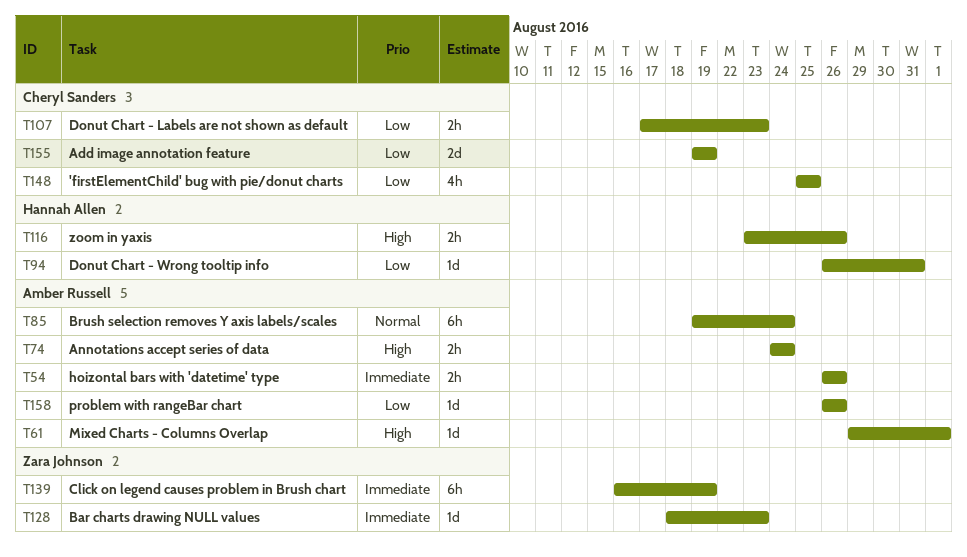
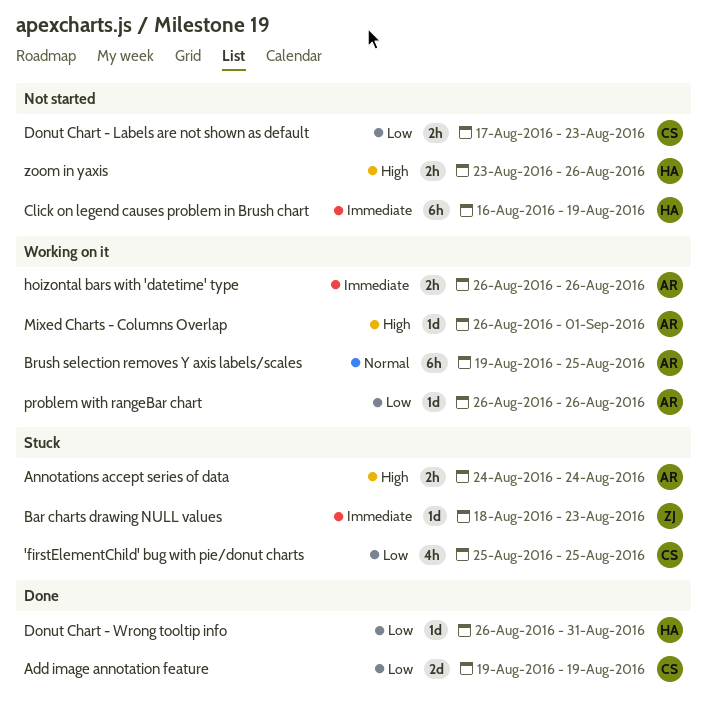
Brush selection removes Y axis labels/scales, due: Aug 24 -> Aug 25
Click on legend causes problem in Brush chart, owner: Zara Johnson -> Hannah Allen
Mixed Charts - Columns Overlap, start: Aug 29 -> Aug 26

